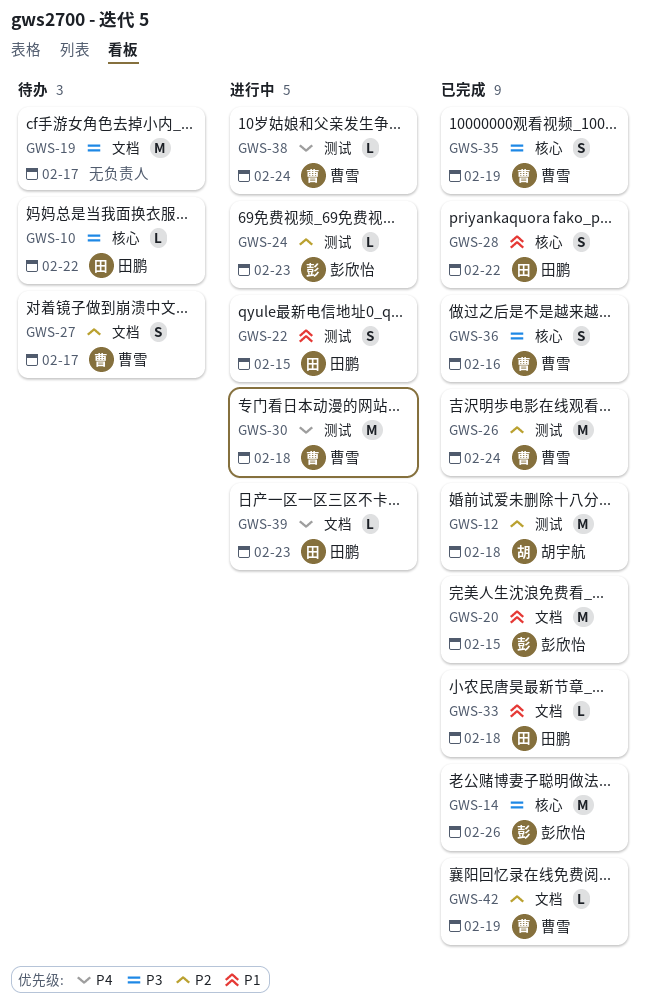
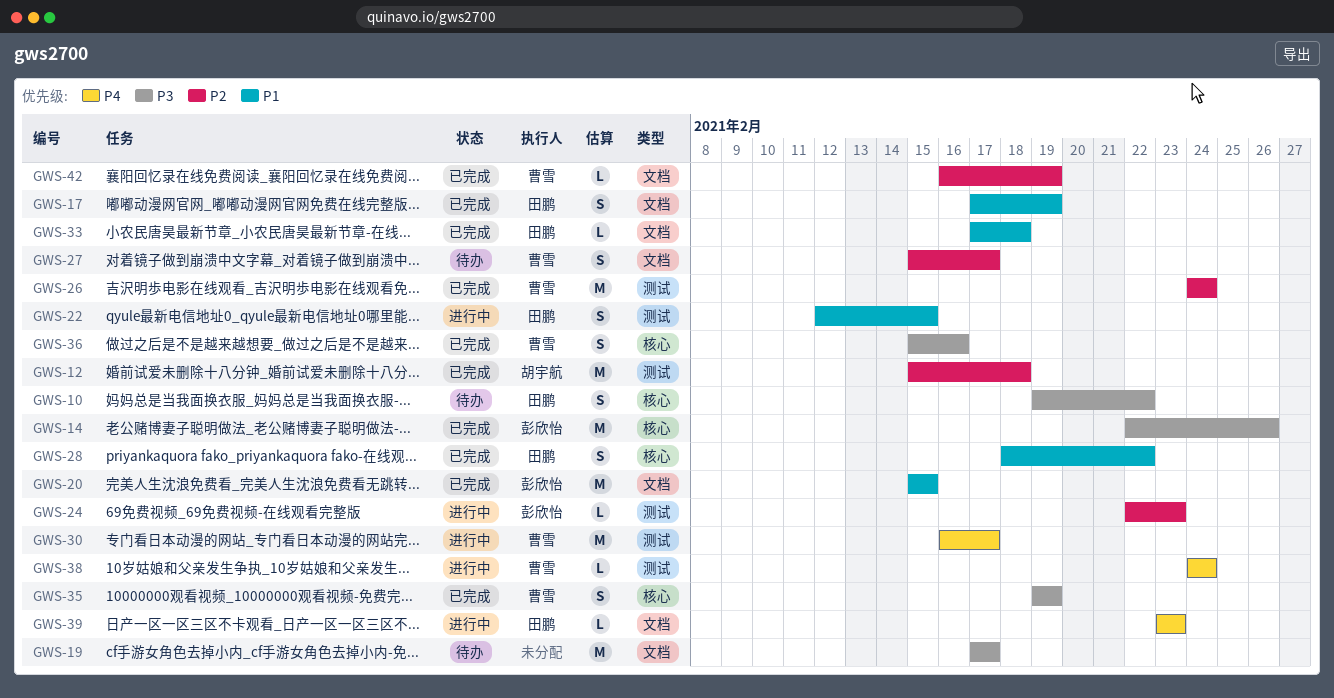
GWS-10, estimate: L -> S
GWS-17: none -> present
GWS-30, due: Feb 18 -> Feb 17

